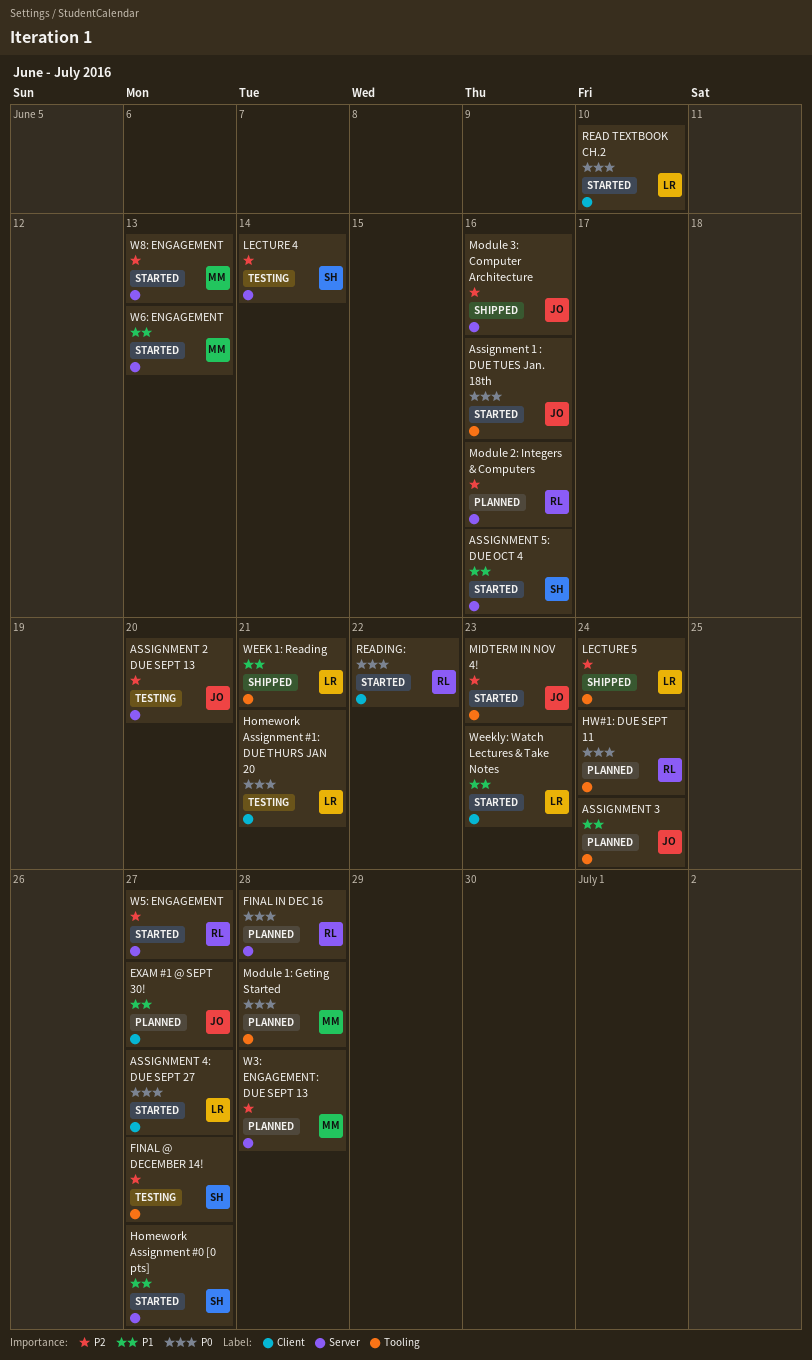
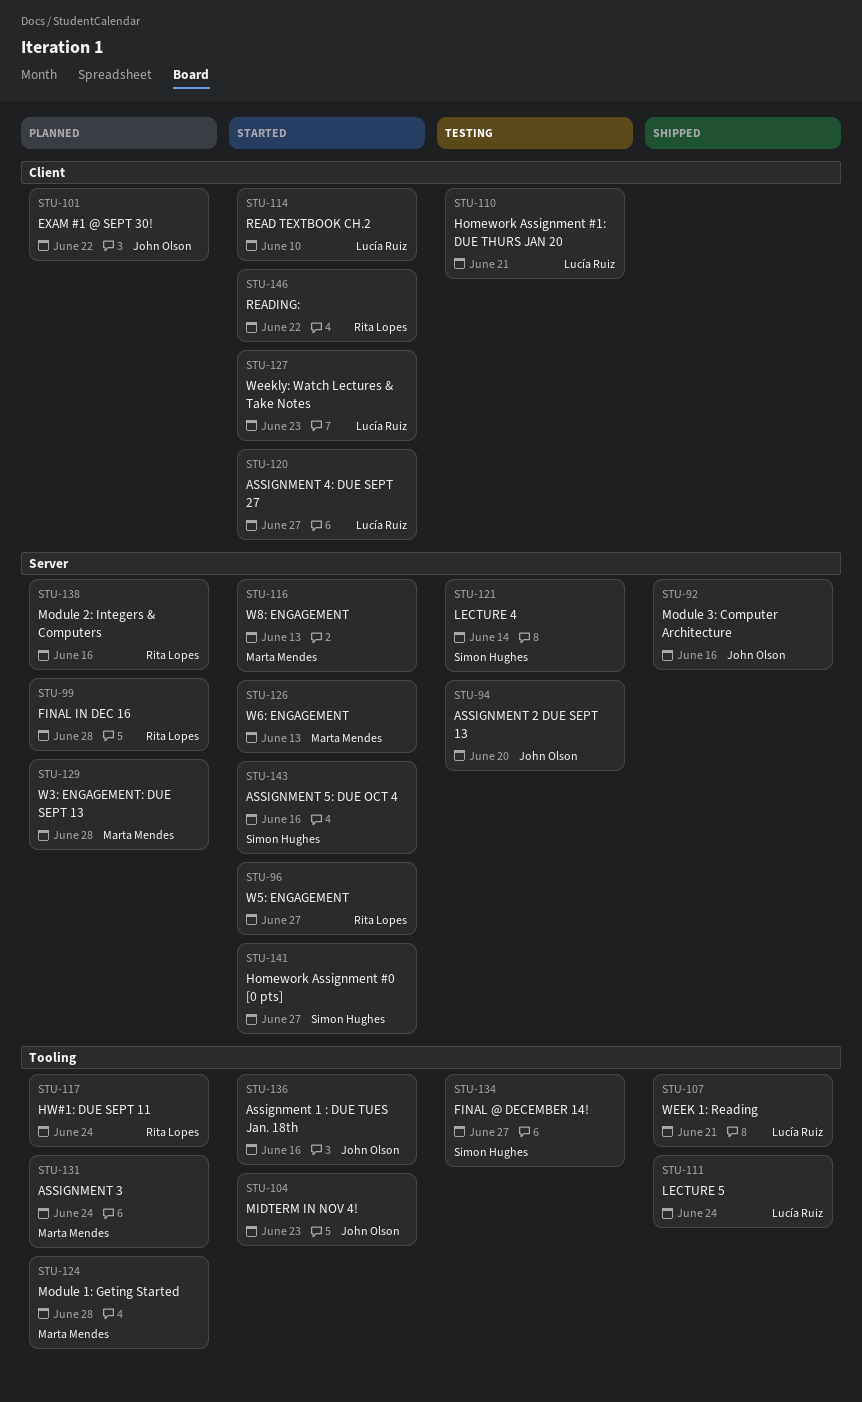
ASSIGNMENT 3, owner: John Olson -> Marta Mendes
EXAM #1 @ SEPT 30!, due: Jun 27 -> Jun 22

